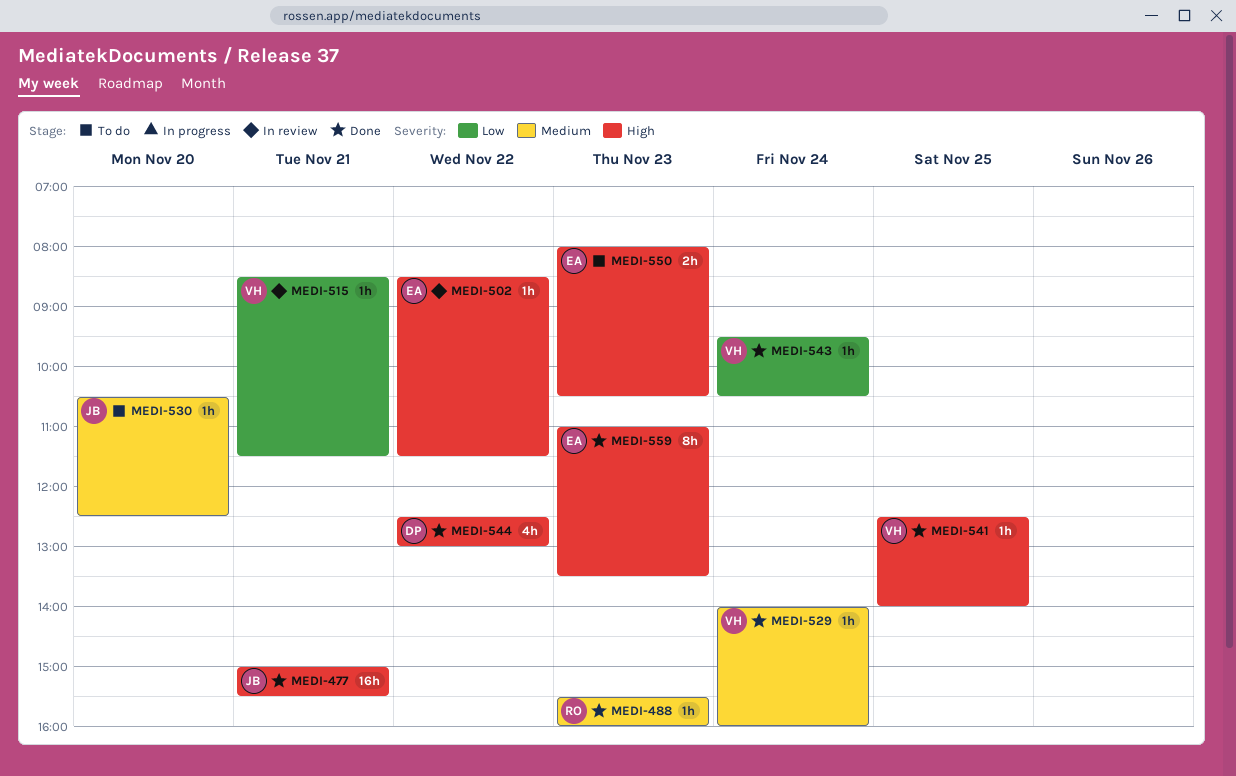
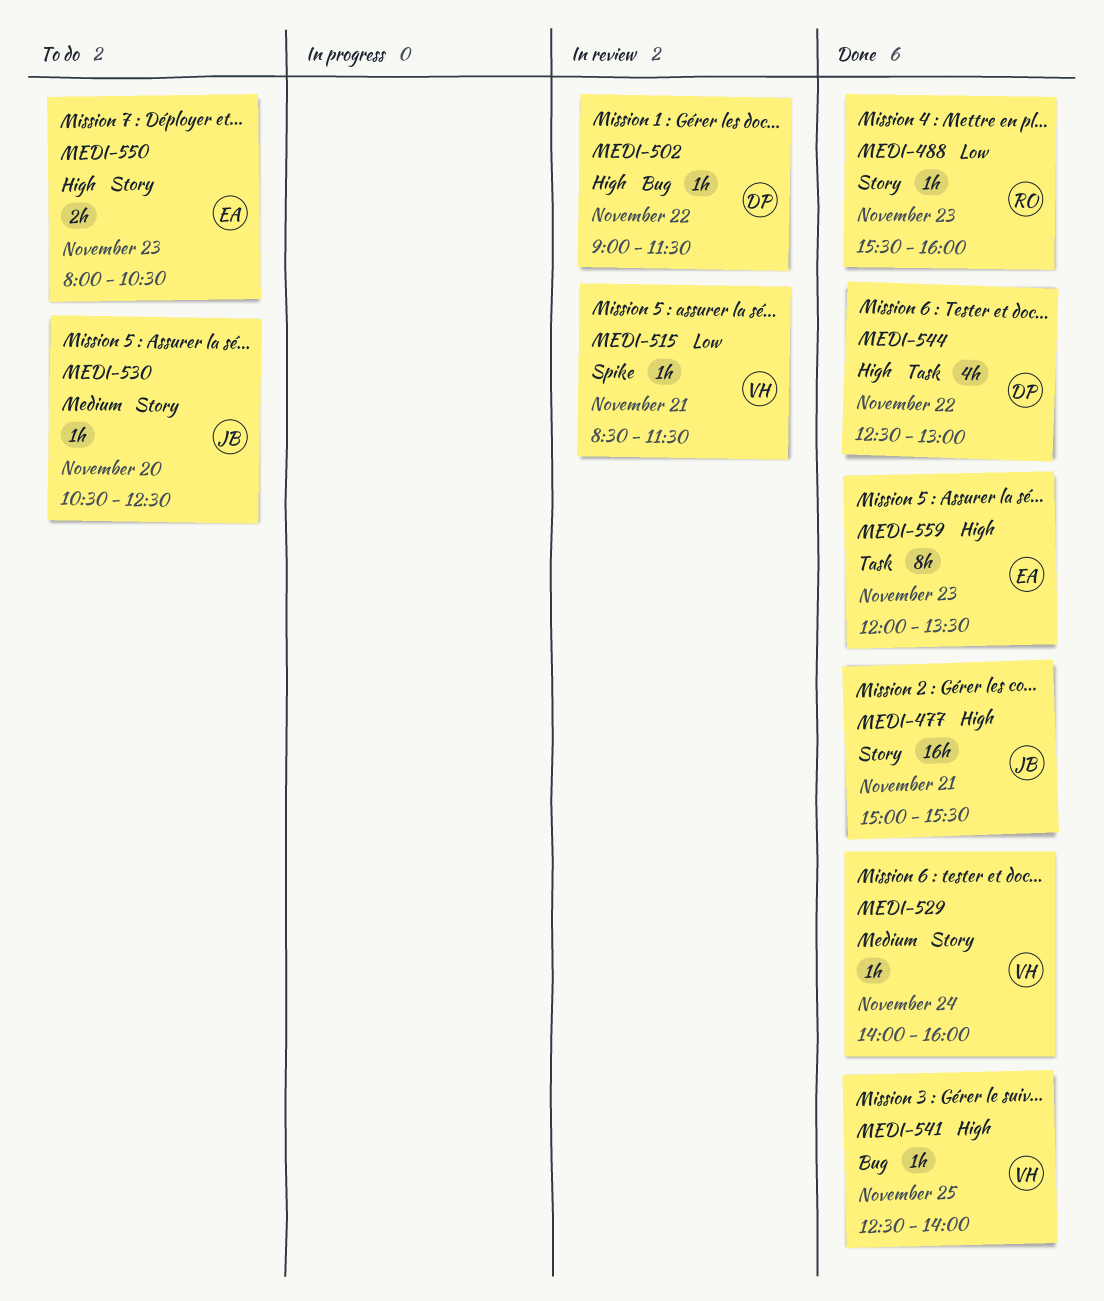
MEDI-488, priority: Medium -> Low
MEDI-502, owner: EA -> DP
MEDI-502, begins: 08:30 -> 09:00
MEDI-543: present -> none
MEDI-559, begins: 11:00 -> 12:00

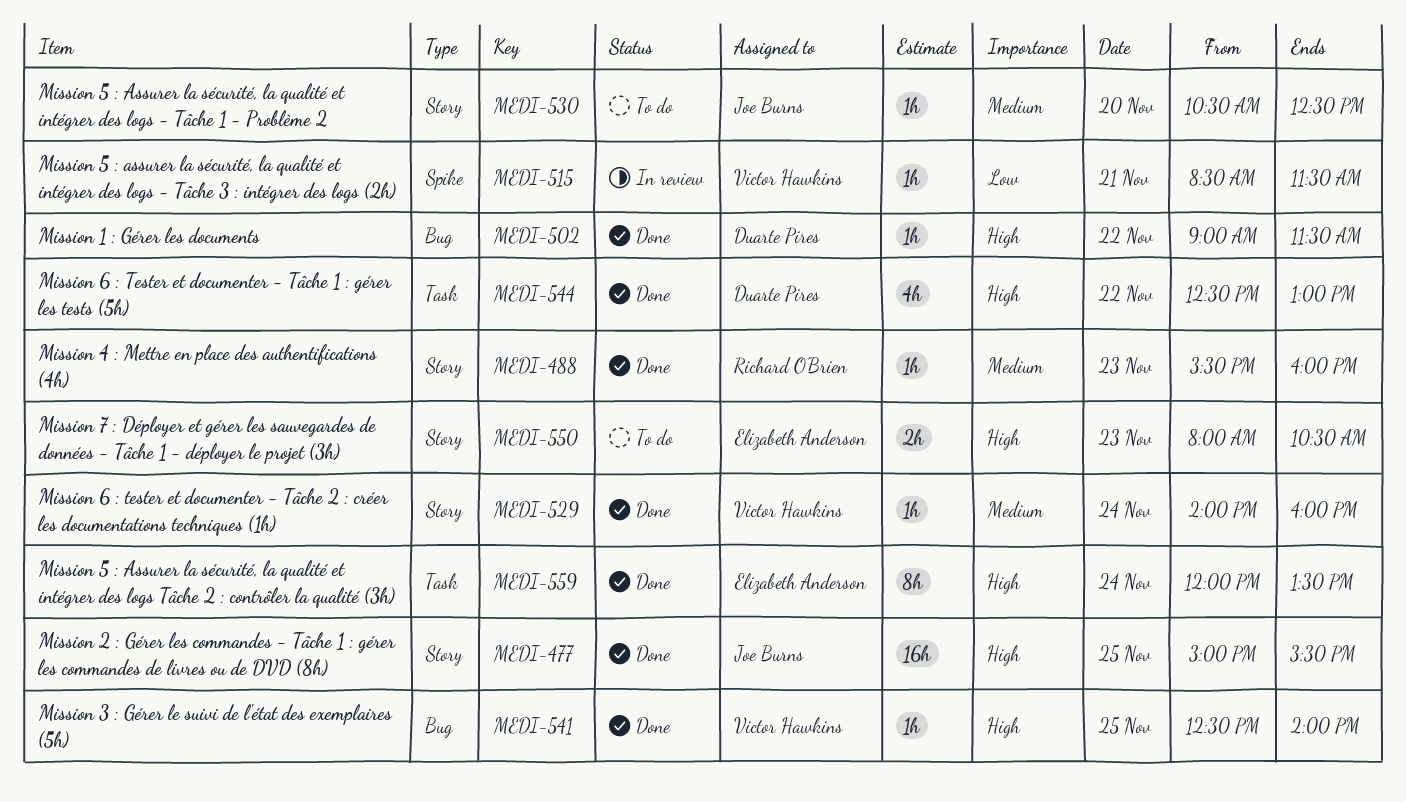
MEDI-477, day: Nov 21 -> Nov 25
MEDI-488, priority: Low -> Medium
MEDI-502, status: In review -> Done
MEDI-559, day: Nov 23 -> Nov 24

